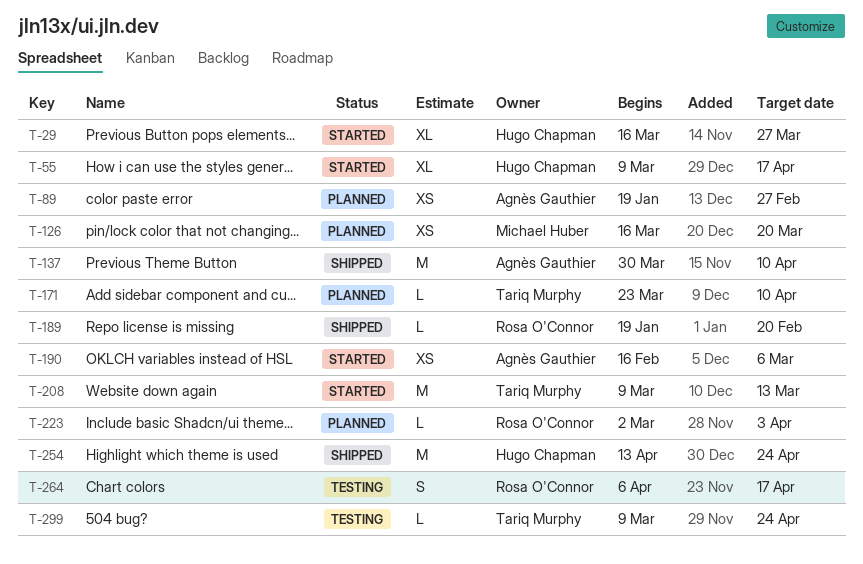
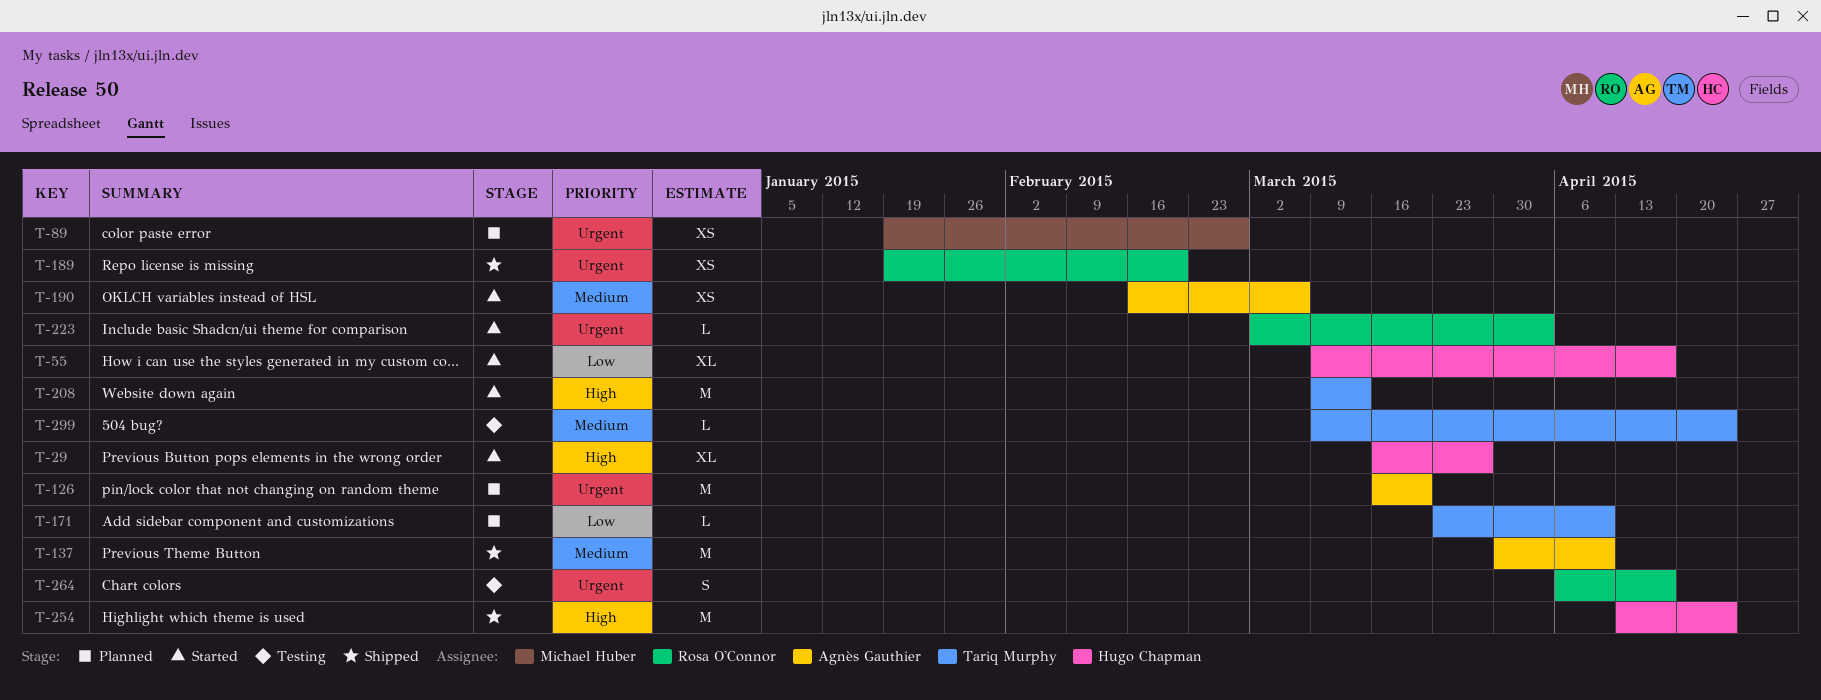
T-89, owner: Agnès Gauthier -> Michael Huber
T-126, owner: Michael Huber -> Agnès Gauthier
T-126, estimate: XS -> M
T-189, estimate: L -> XS
T-223, status: Planned -> Started

